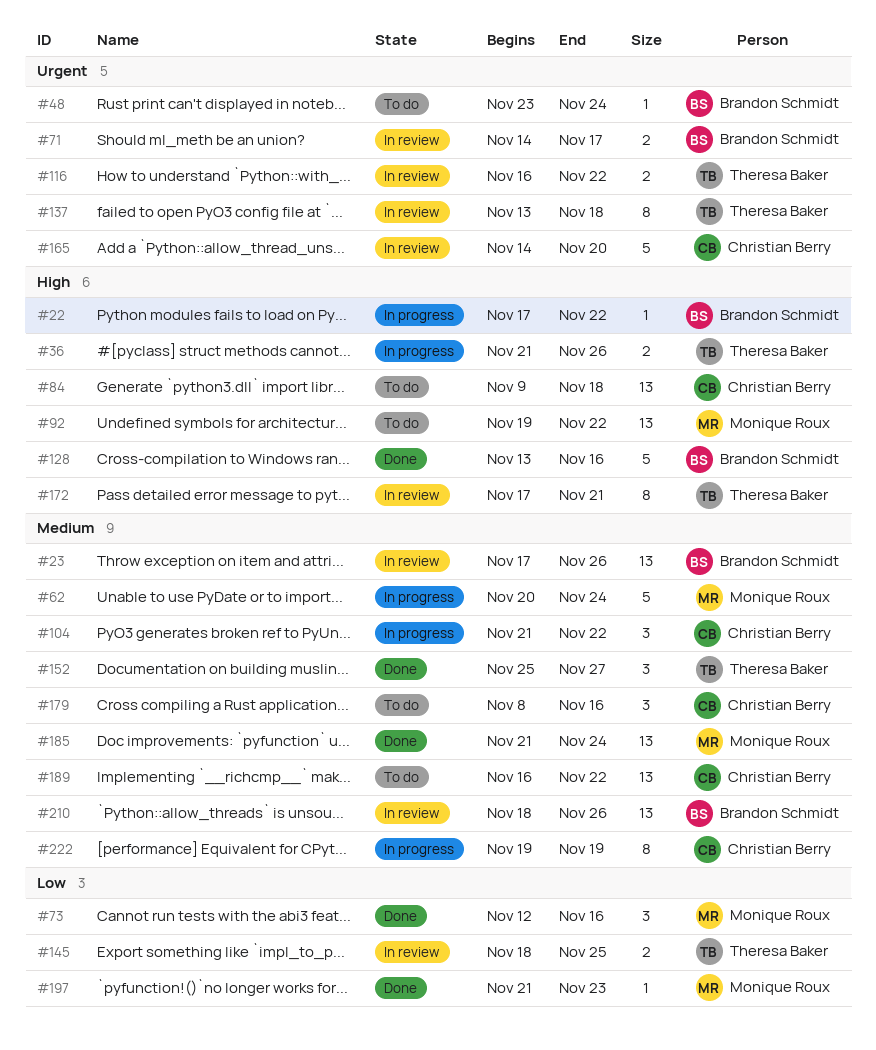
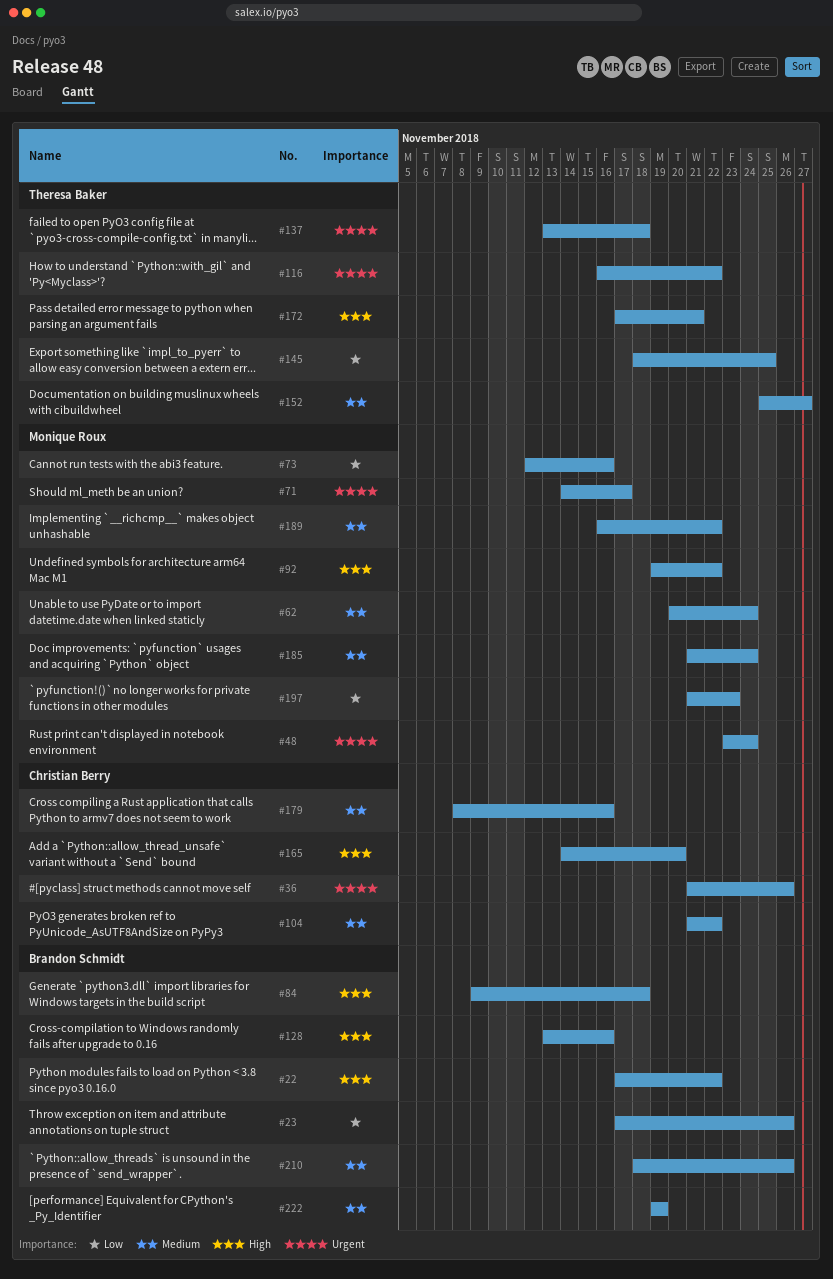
#23, priority: Medium -> Low
#36, owner: Theresa Baker -> Christian Berry
#36, priority: High -> Urgent
#48, owner: Brandon Schmidt -> Monique Roux
#71, owner: Brandon Schmidt -> Monique Roux
#84, owner: Christian Berry -> Brandon Schmidt
#165, priority: Urgent -> High
#189, owner: Christian Berry -> Monique Roux
#222, owner: Christian Berry -> Brandon Schmidt

